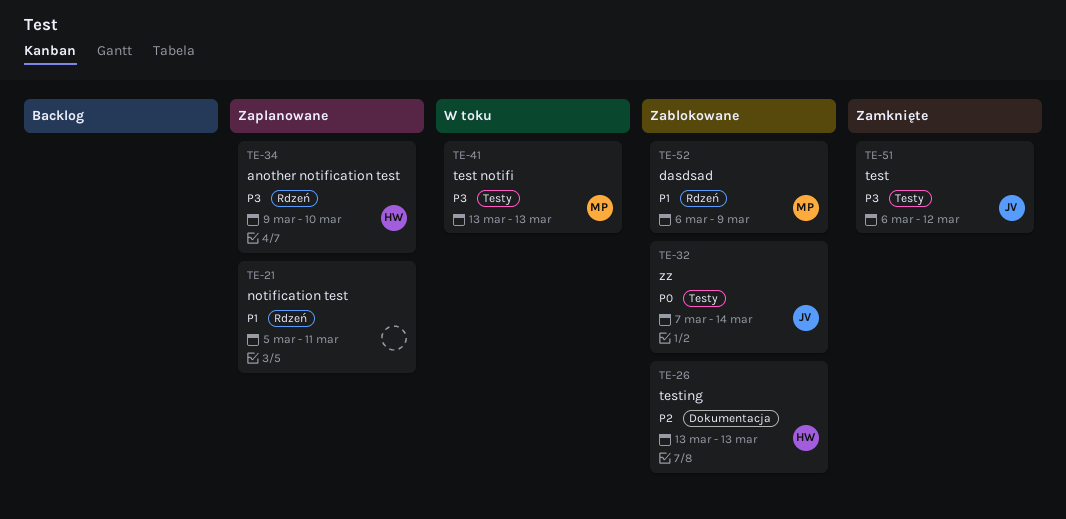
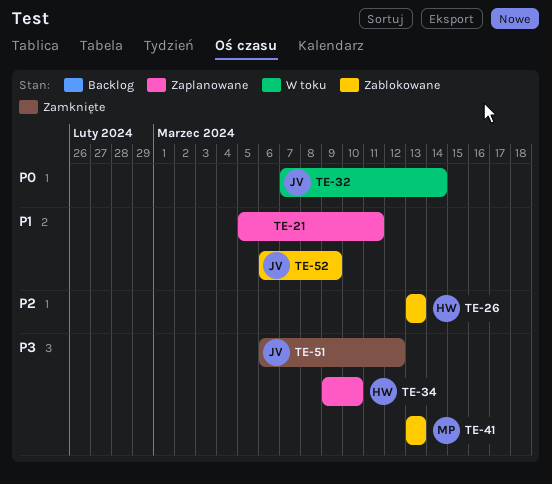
TE-32, status: Zablokowane -> W toku
TE-41, status: W toku -> Zablokowane
TE-52, owner: MP -> JV

